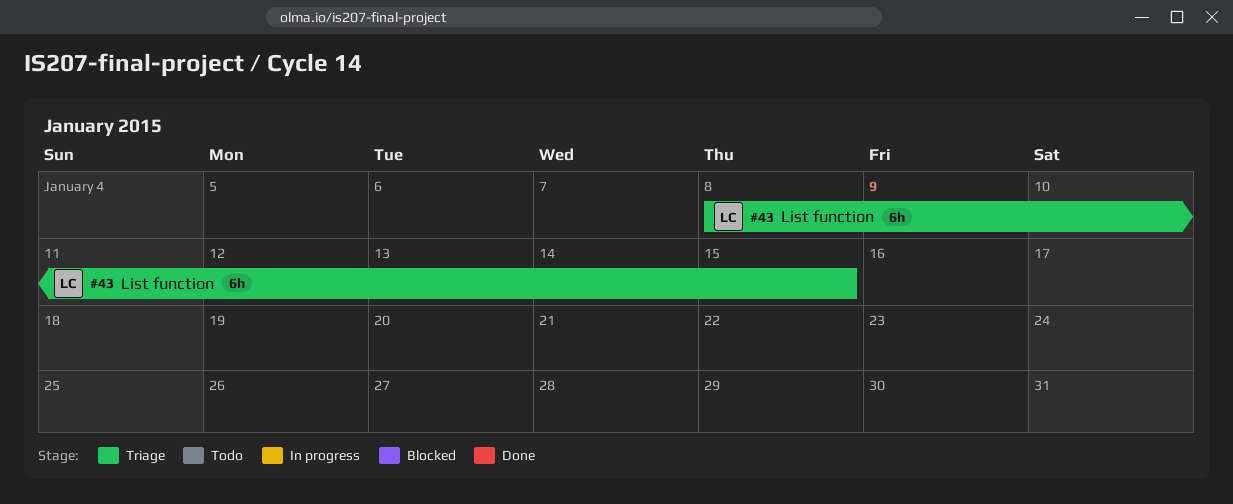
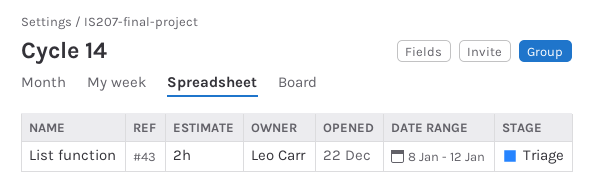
#43, estimate: 6h -> 2h
#43, due: Jan 15 -> Jan 12

